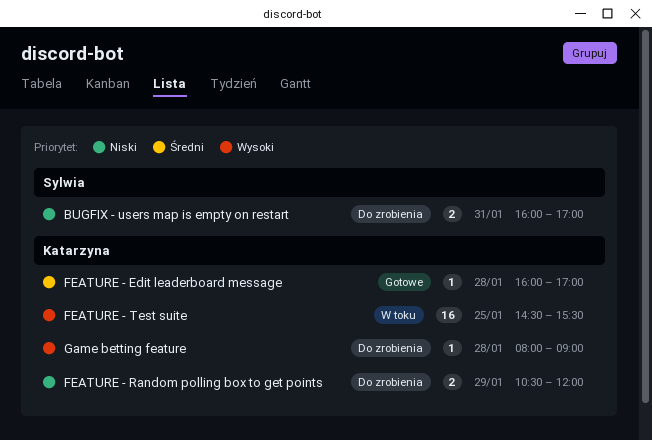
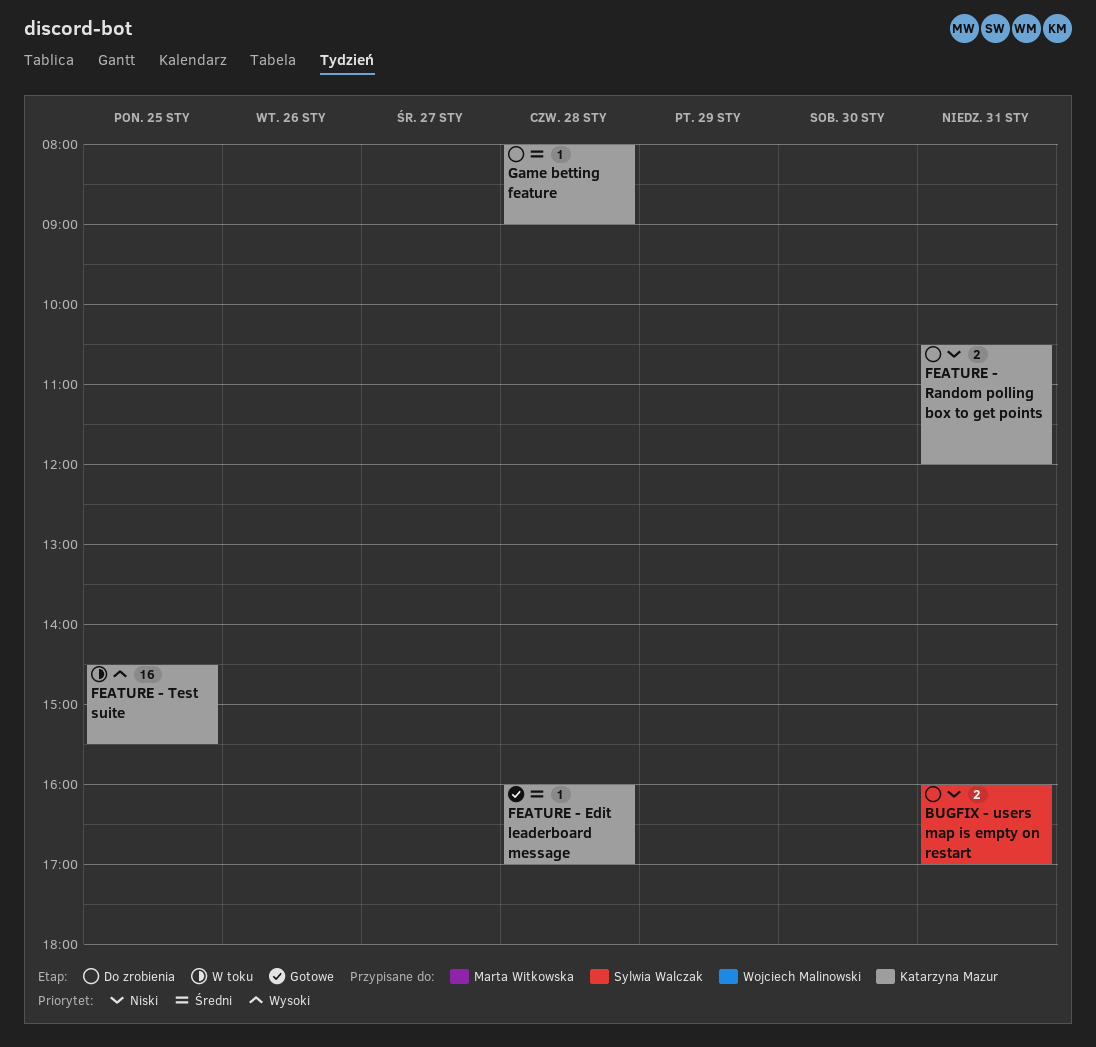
FEATURE - Random polling box to get points, day: Jan 29 -> Jan 31
Game betting feature, priority: Wysoki -> Średni

